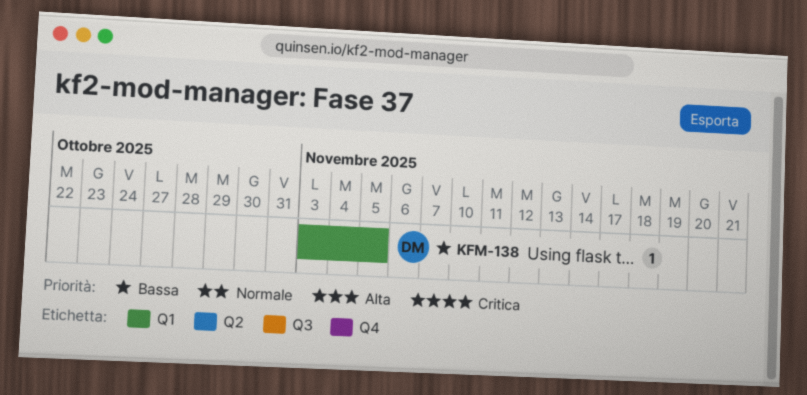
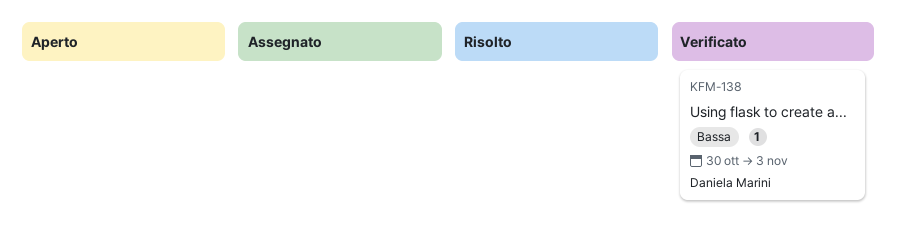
KFM-138, start: Nov 3 -> Oct 30
KFM-138, due: Nov 5 -> Nov 3

